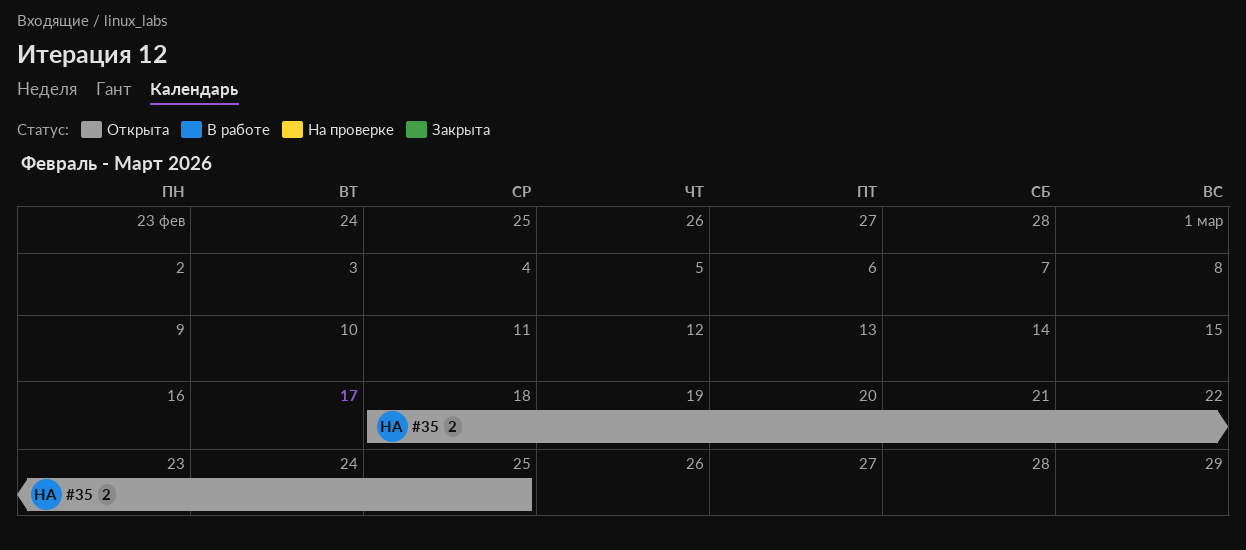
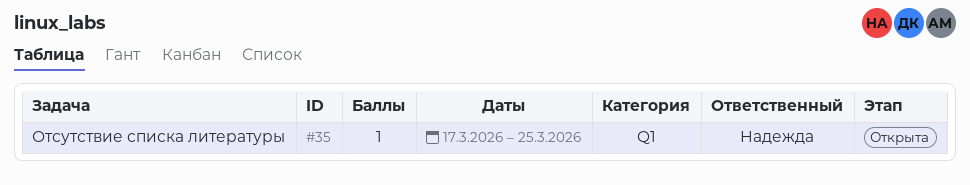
#35, estimate: 2 -> 1
#35, start: Mar 18 -> Mar 17

